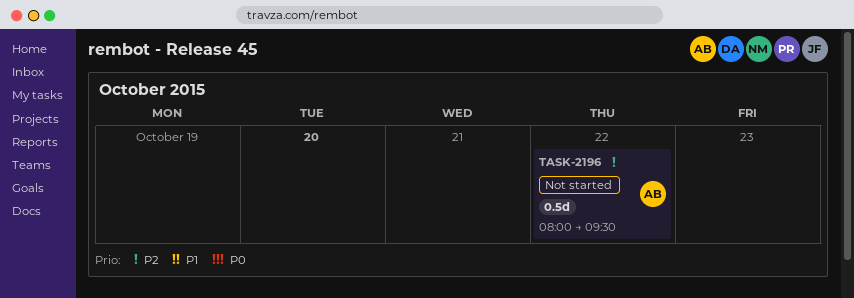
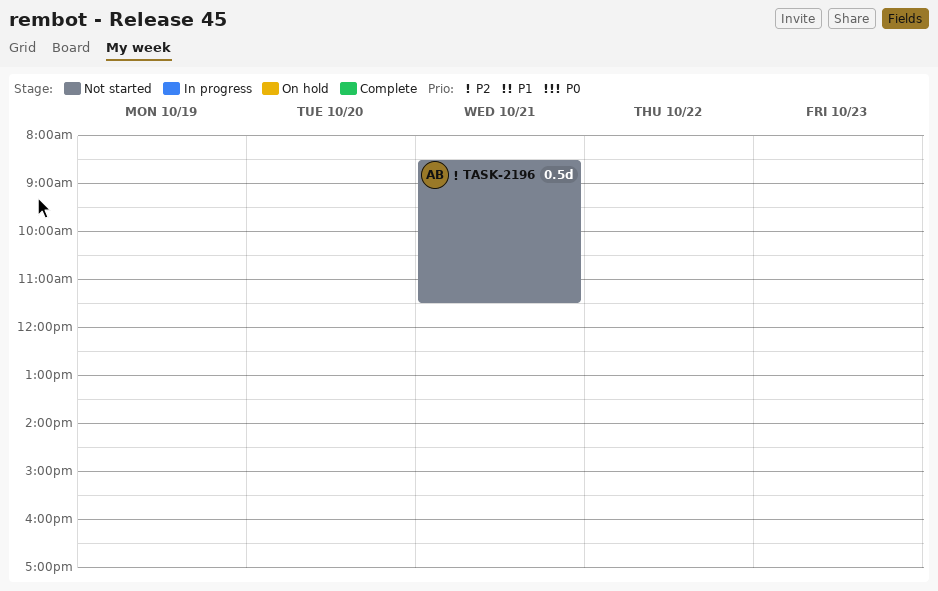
TASK-2196, day: Oct 22 -> Oct 21
TASK-2196, begins: 08:00 -> 08:30
TASK-2196, ends: 09:30 -> 11:30

